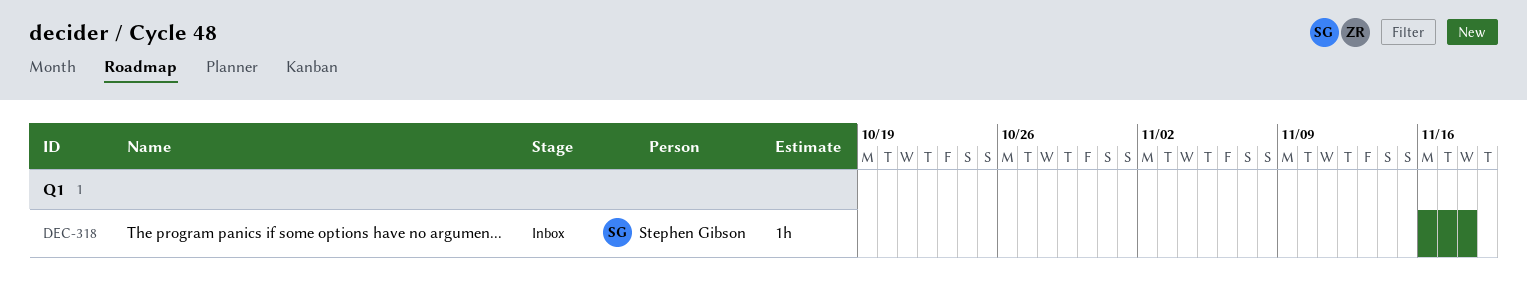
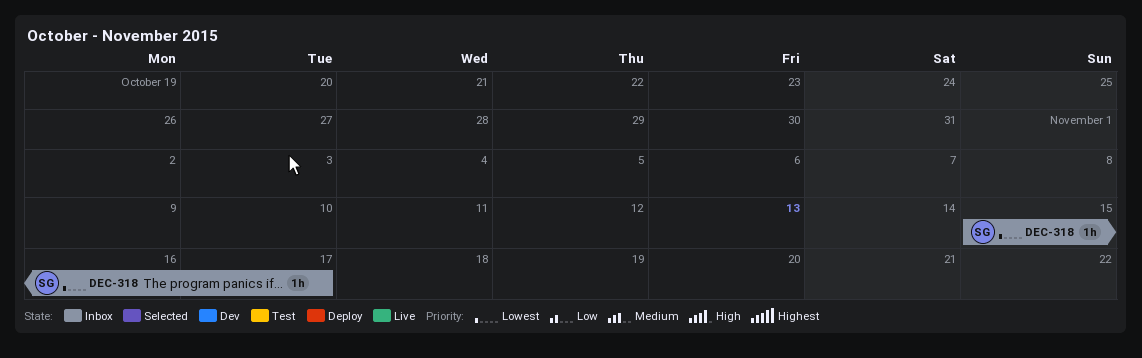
DEC-318, start: Nov 16 -> Nov 15
DEC-318, due: Nov 18 -> Nov 17

